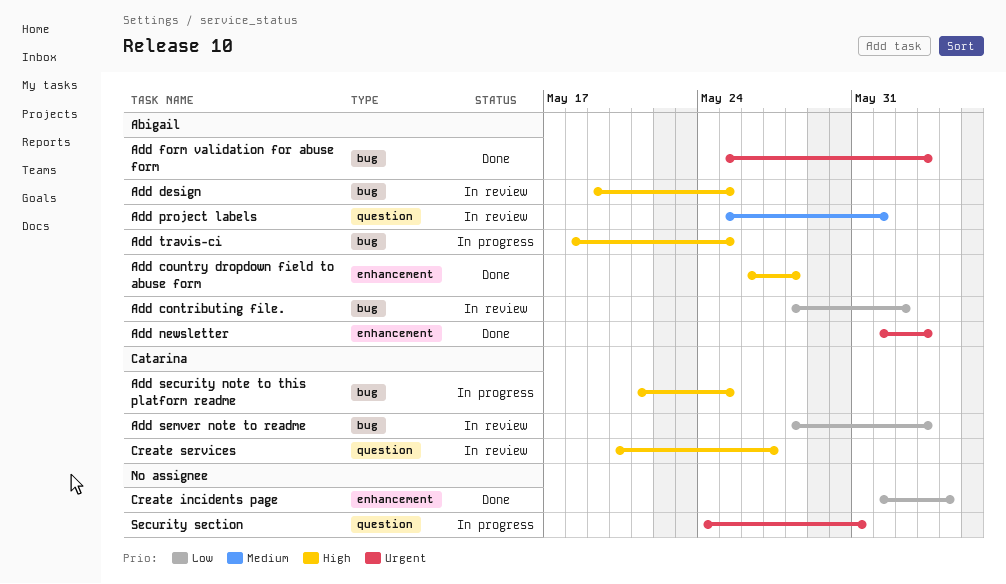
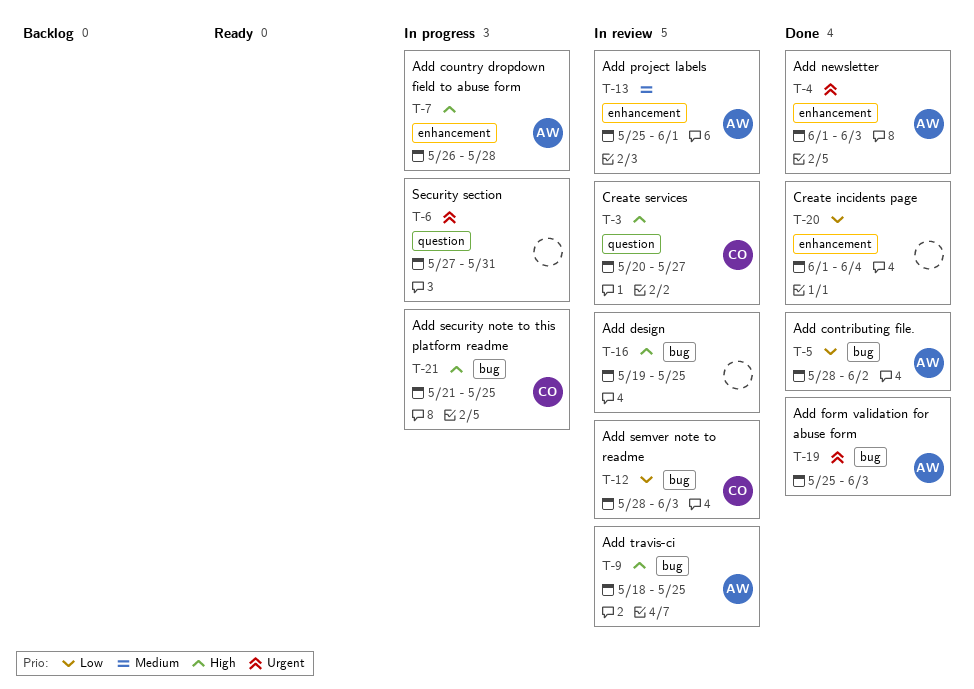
Add contributing file., status: In review -> Done
Add country dropdown field to abuse form, status: Done -> In progress
Add design, owner: Abigail -> none
Add project labels, label: question -> enhancement
Add travis-ci, status: In progress -> In review
Security section, start: May 24 -> May 27

